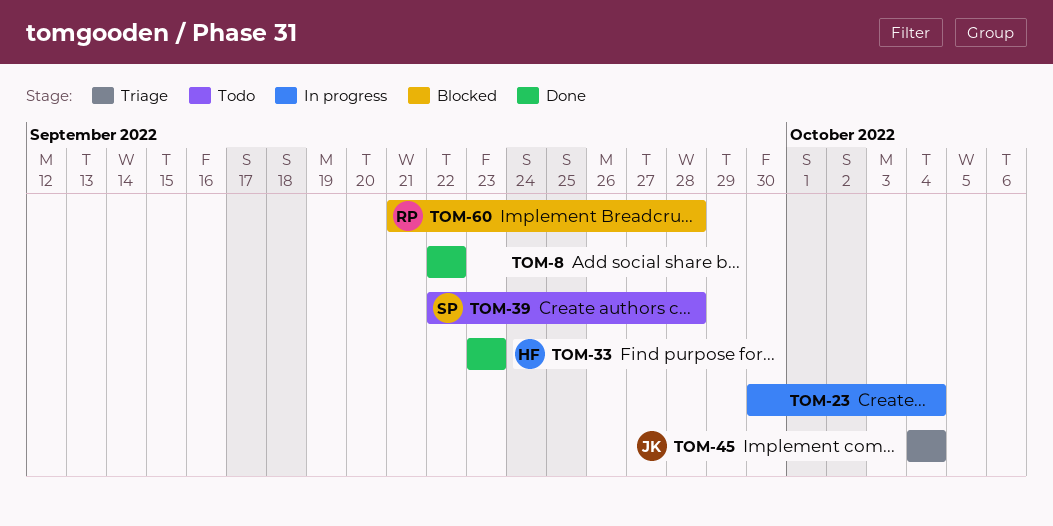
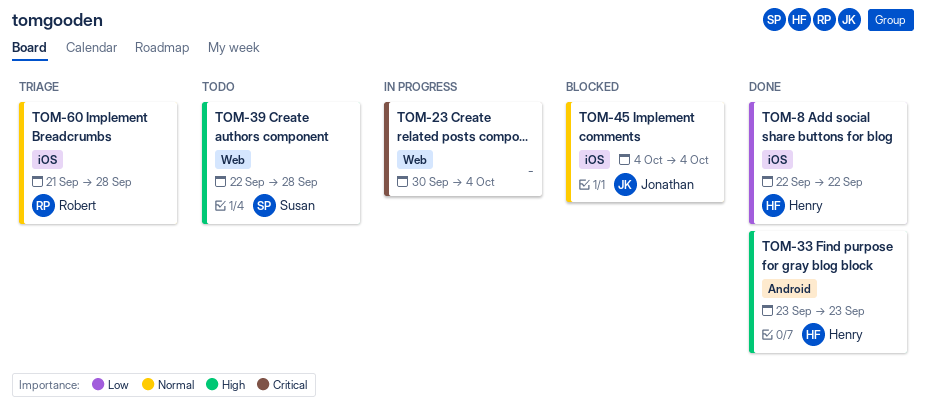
TOM-8, owner: none -> Henry
TOM-45, status: Triage -> Blocked
TOM-60, status: Blocked -> Triage

